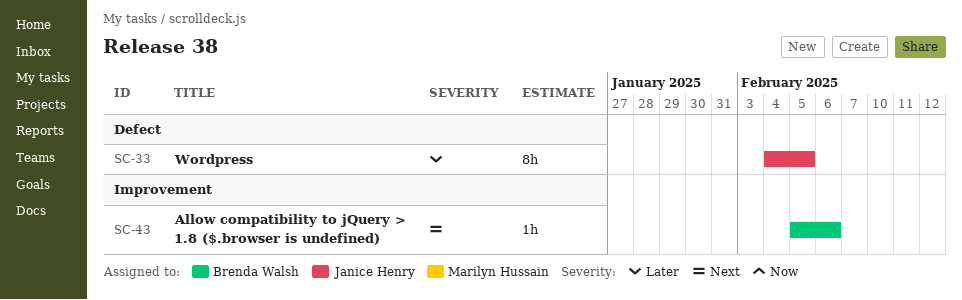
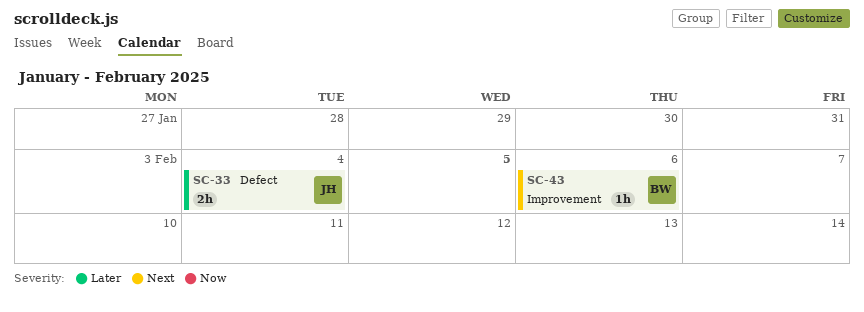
SC-33, estimate: 8h -> 2h
SC-33, due: Feb 5 -> Feb 4

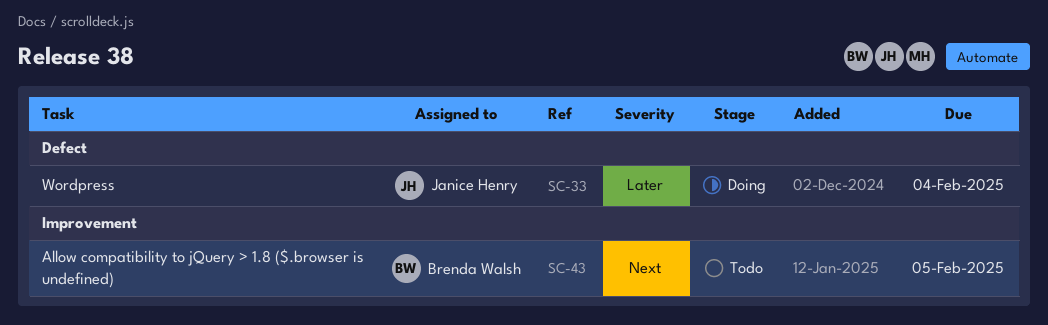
SC-43, due: Feb 6 -> Feb 5

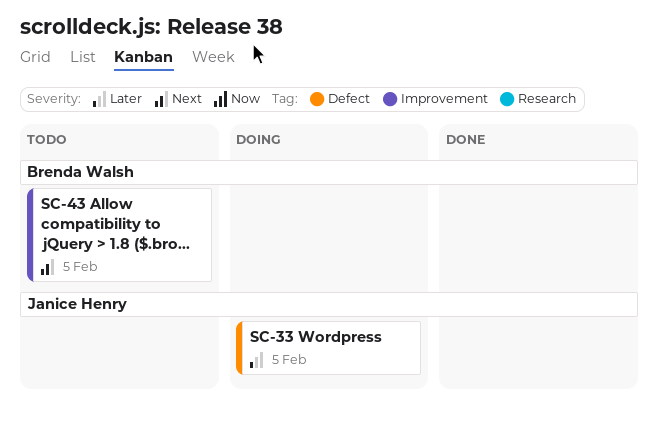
SC-33, due: Feb 4 -> Feb 5

